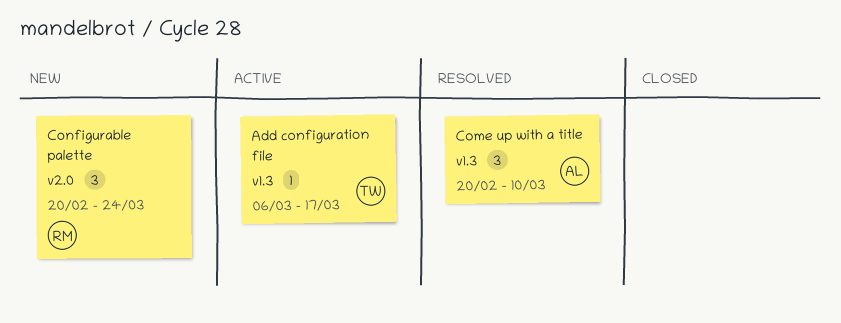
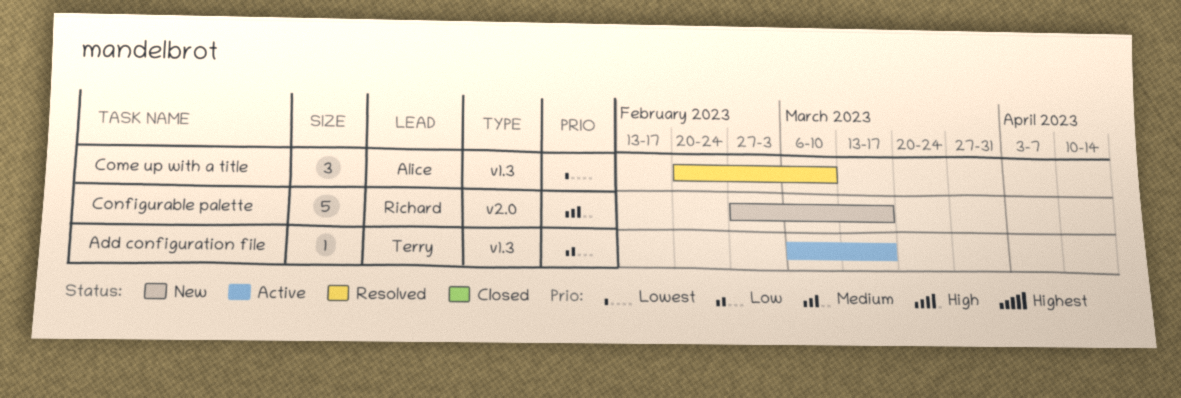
Configurable palette, estimate: 3 -> 5
Configurable palette, start: Feb 20 -> Feb 27
Configurable palette, due: Mar 24 -> Mar 17

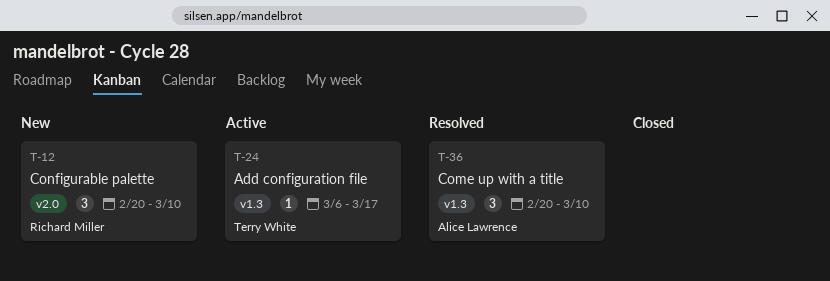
Configurable palette, estimate: 5 -> 3
Configurable palette, start: Feb 27 -> Feb 20
Configurable palette, due: Mar 17 -> Mar 10

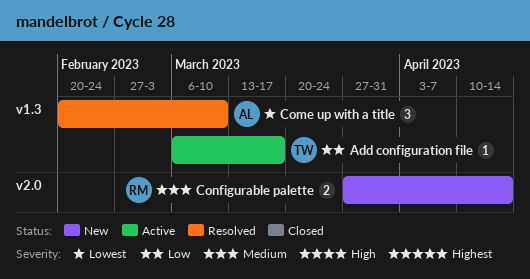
Configurable palette, estimate: 3 -> 2
Configurable palette, start: Feb 20 -> Mar 27
Configurable palette, due: Mar 10 -> Apr 14

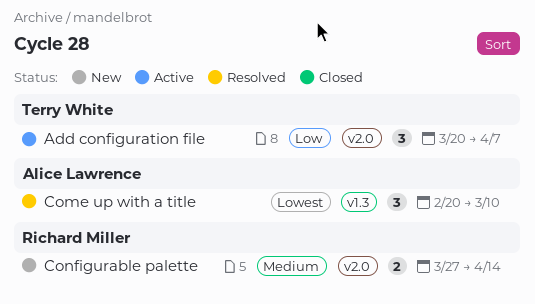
Add configuration file, label: v1.3 -> v2.0
Add configuration file, estimate: 1 -> 3
Add configuration file, start: Mar 6 -> Mar 20
Add configuration file, due: Mar 17 -> Apr 7

